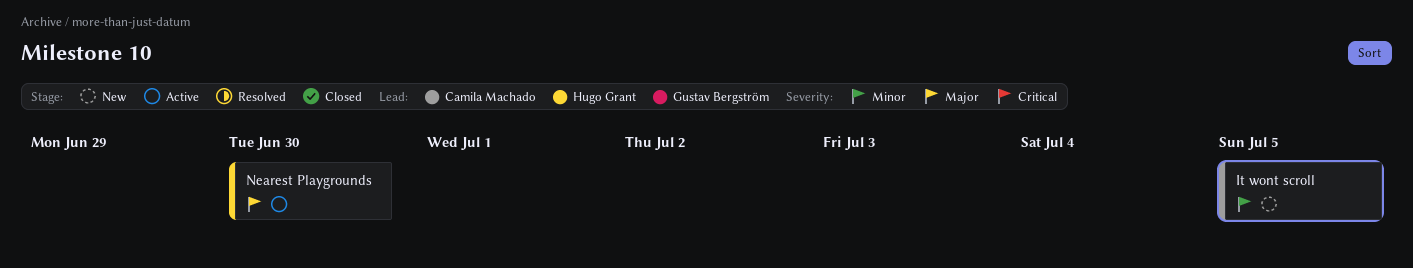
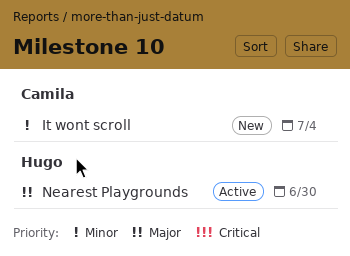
It wont scroll, due: Jul 5 -> Jul 4

